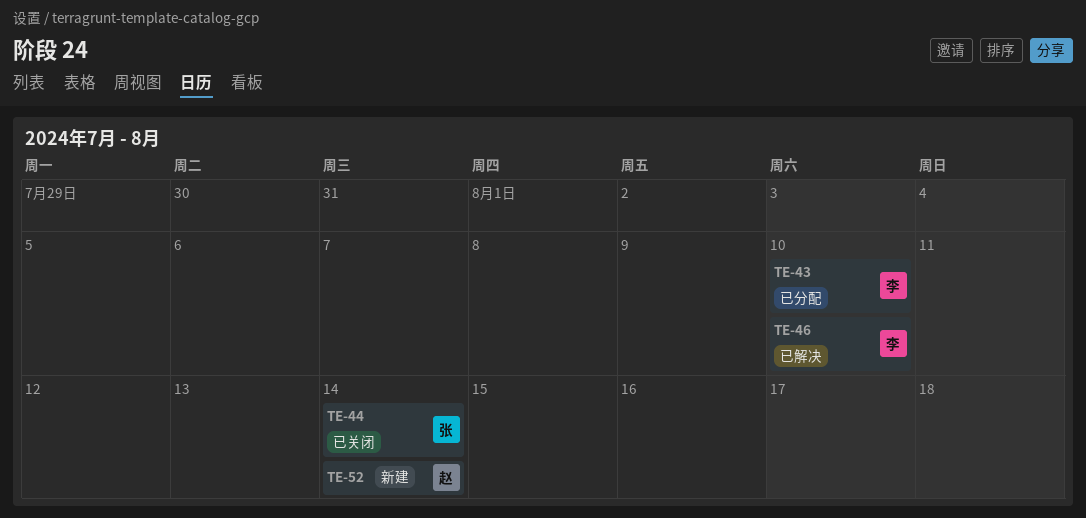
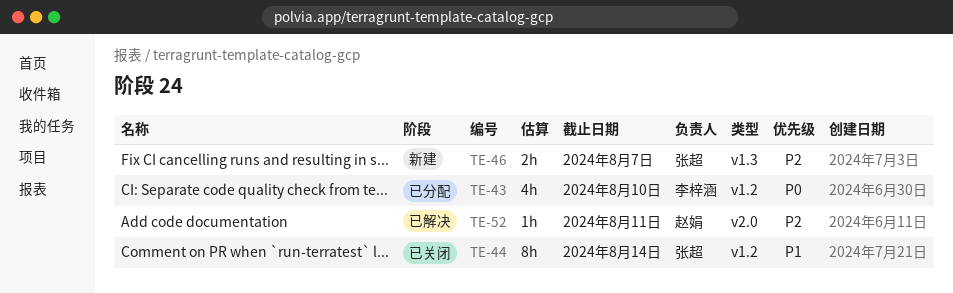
TE-46, status: 已解决 -> 新建
TE-46, owner: 李梓涵 -> 张超
TE-46, due: Aug 10 -> Aug 7
TE-52, status: 新建 -> 已解决
TE-52, due: Aug 14 -> Aug 11

